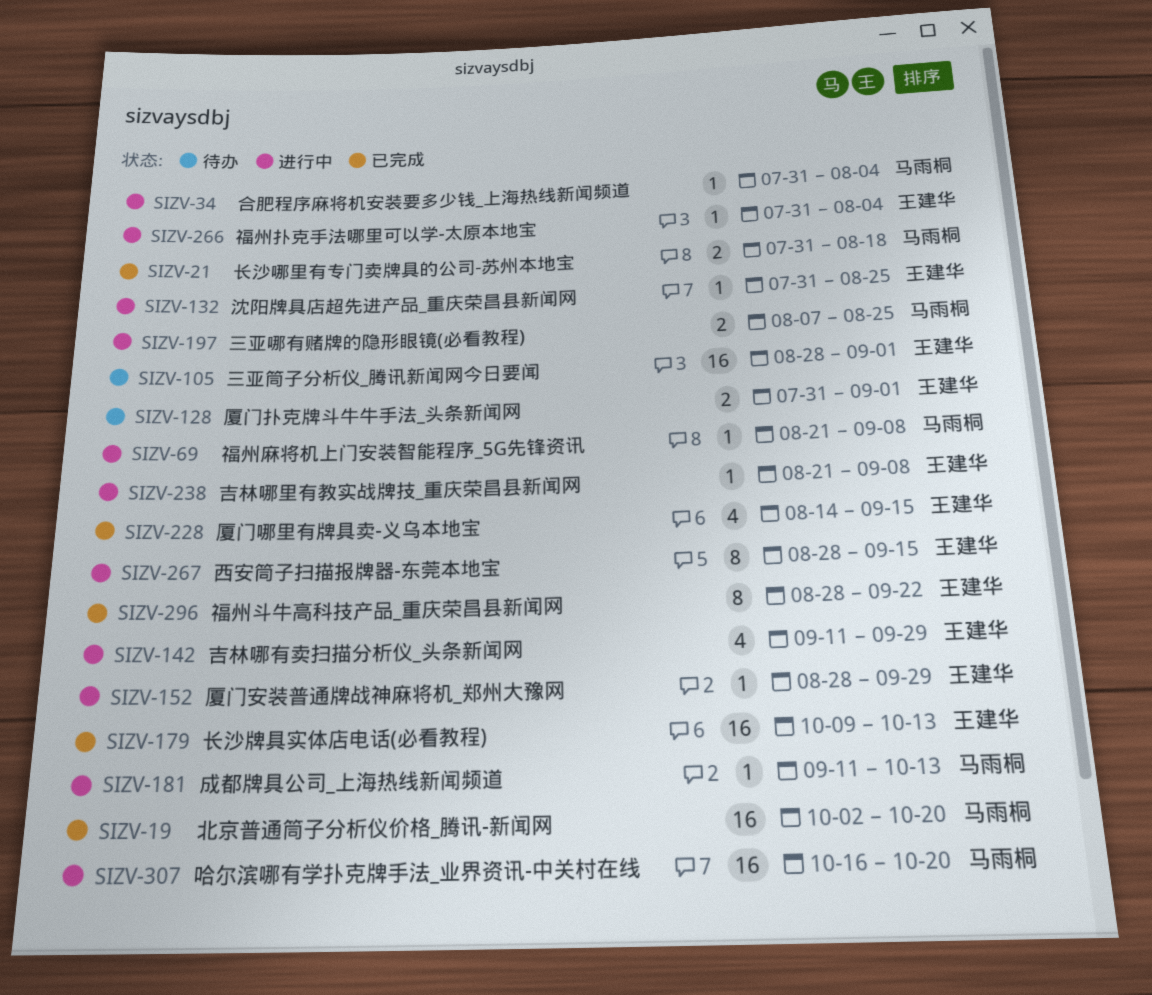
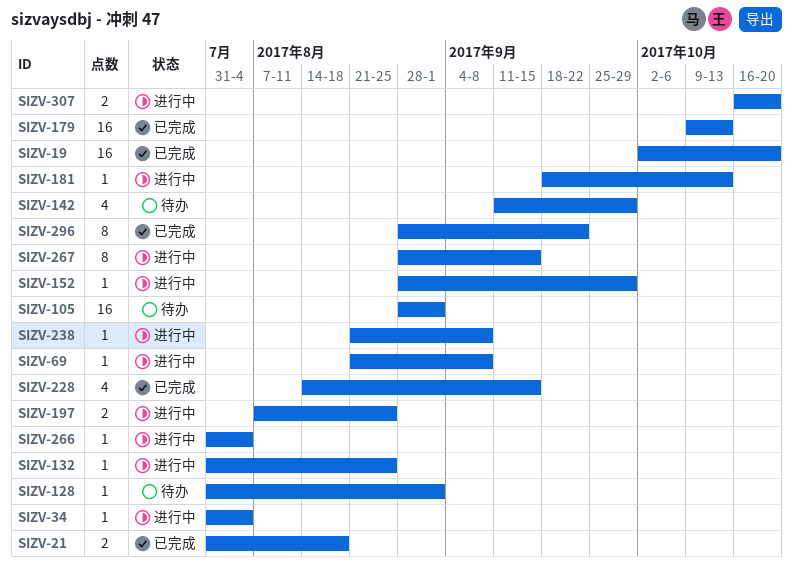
SIZV-128, estimate: 2 -> 1
SIZV-142, status: 进行中 -> 待办
SIZV-181, start: Sep 11 -> Sep 18
SIZV-307, estimate: 16 -> 2

